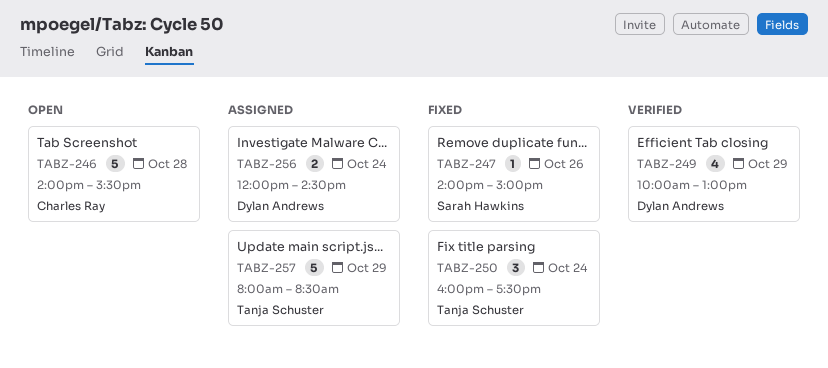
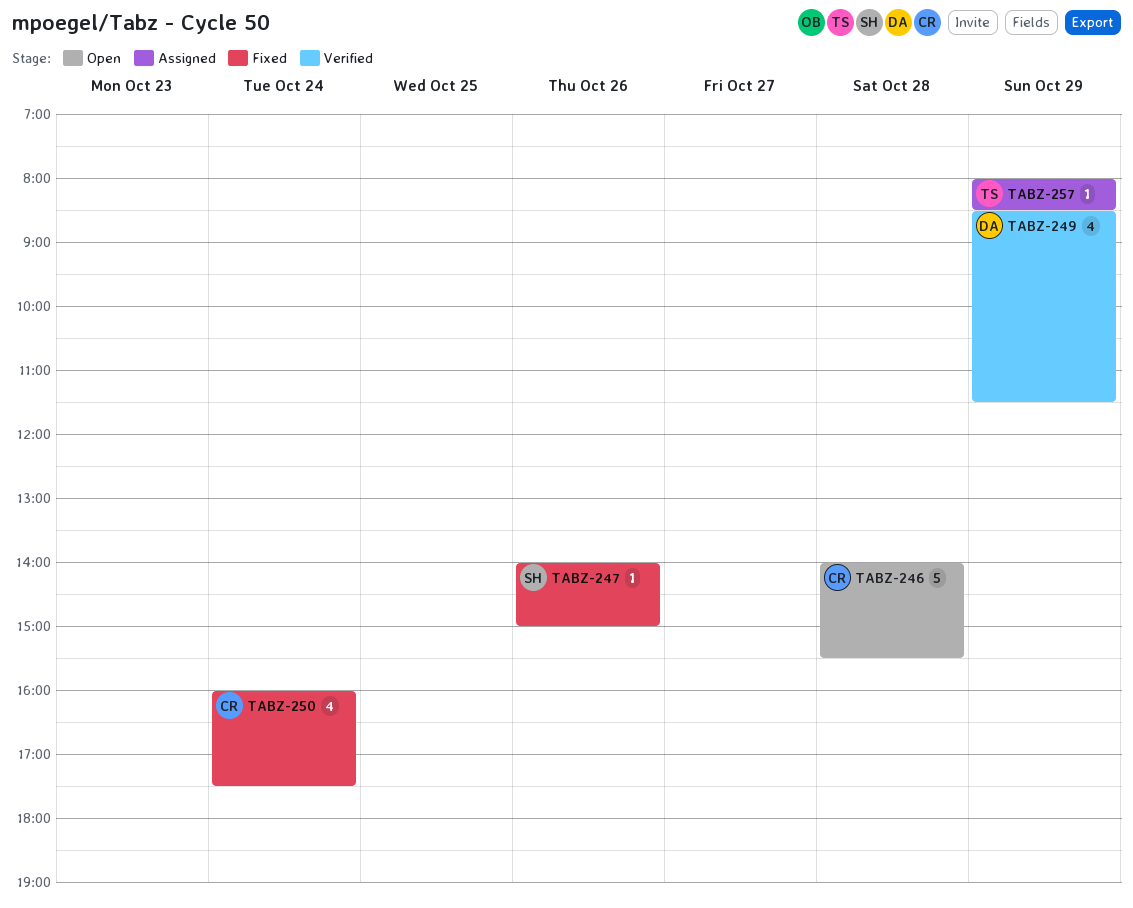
TABZ-249, begins: 10:00 -> 08:30
TABZ-249, ends: 13:00 -> 11:30
TABZ-250, owner: Tanja Schuster -> Charles Ray
TABZ-250, estimate: 3 -> 4
TABZ-256: present -> none
TABZ-257, estimate: 5 -> 1

